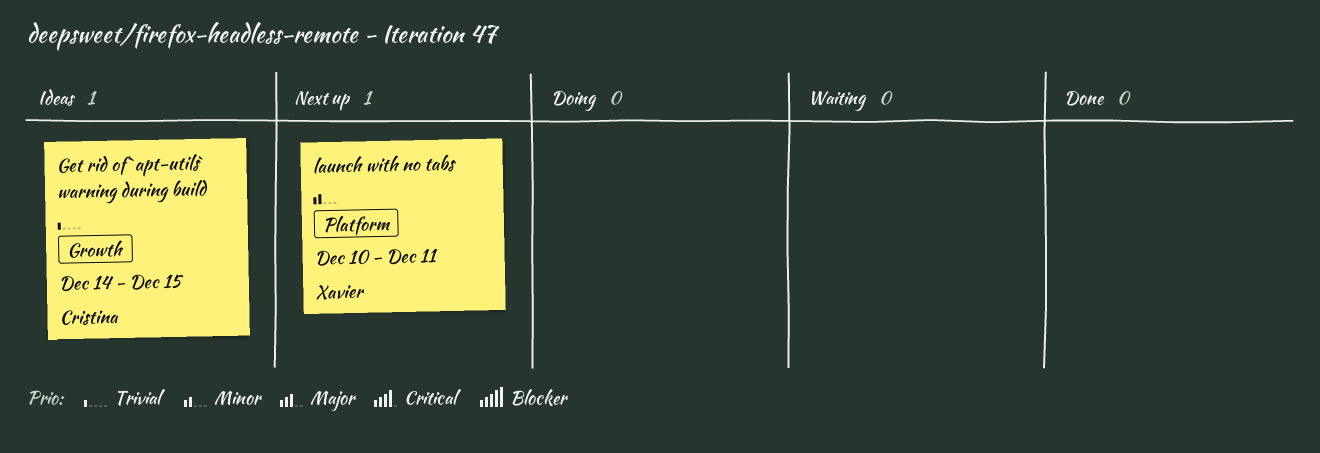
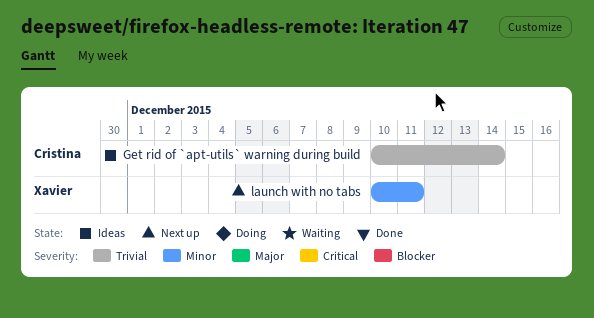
Get rid of `apt-utils` warning during build, start: Dec 14 -> Dec 10
Get rid of `apt-utils` warning during build, due: Dec 15 -> Dec 14

